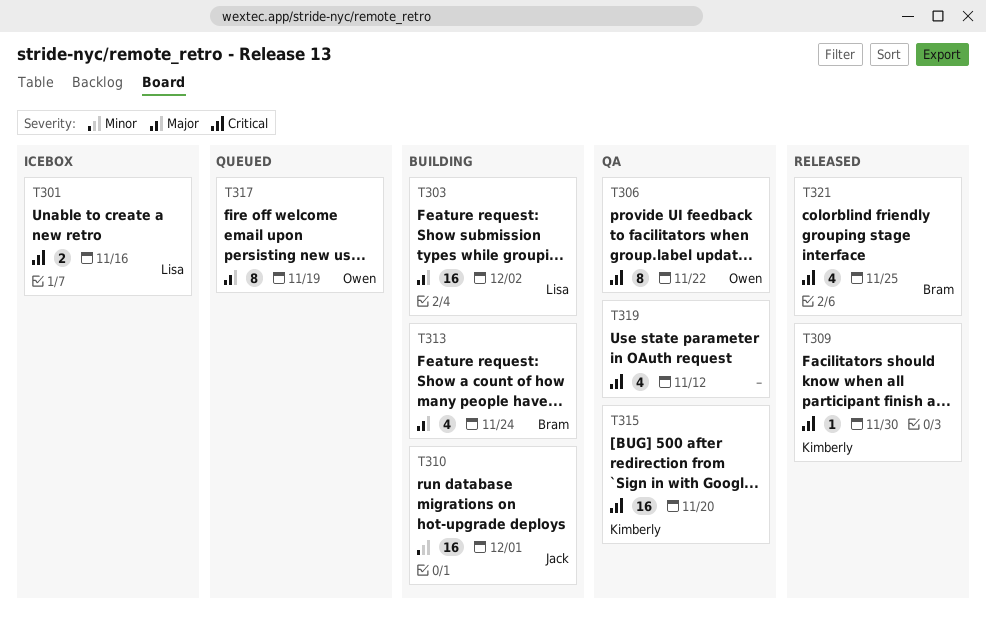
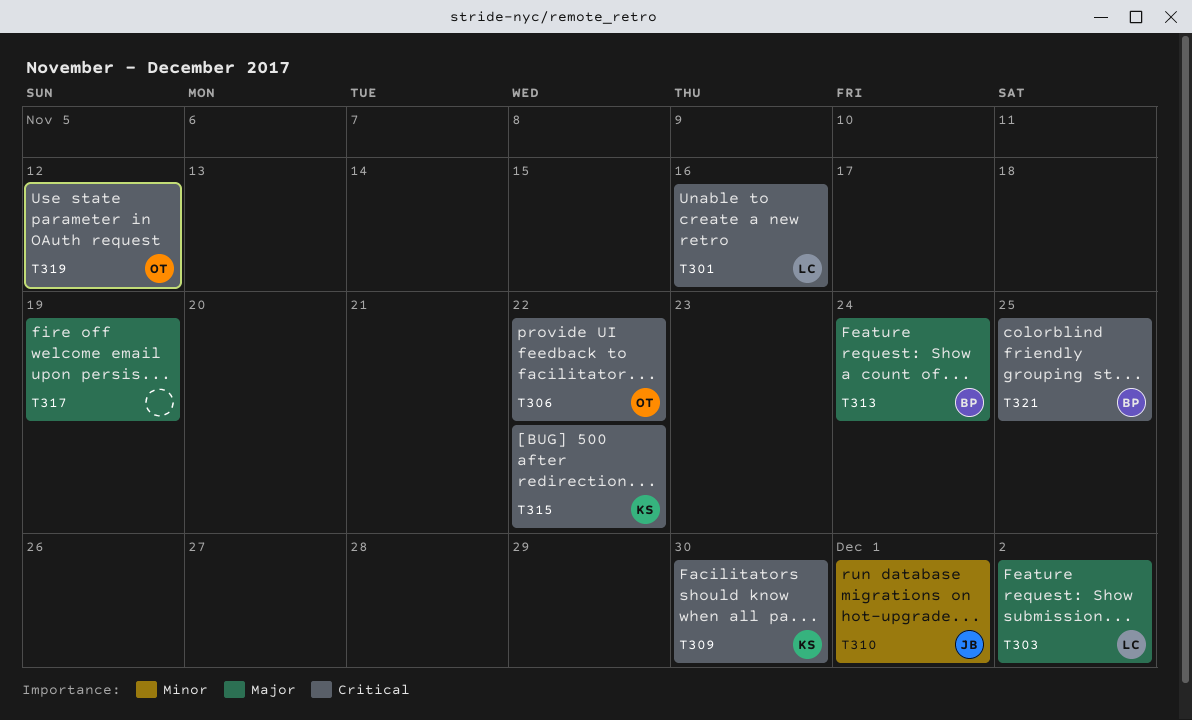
T315, due: Nov 20 -> Nov 22
T317, owner: Owen -> none
T319, owner: none -> Owen

